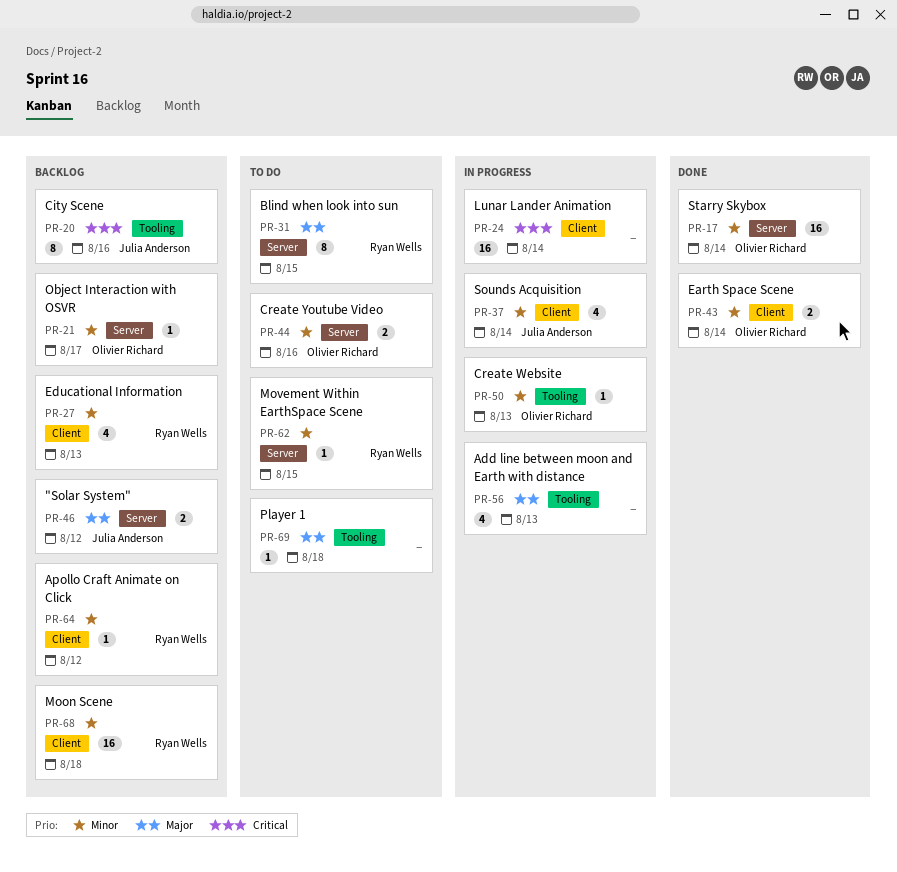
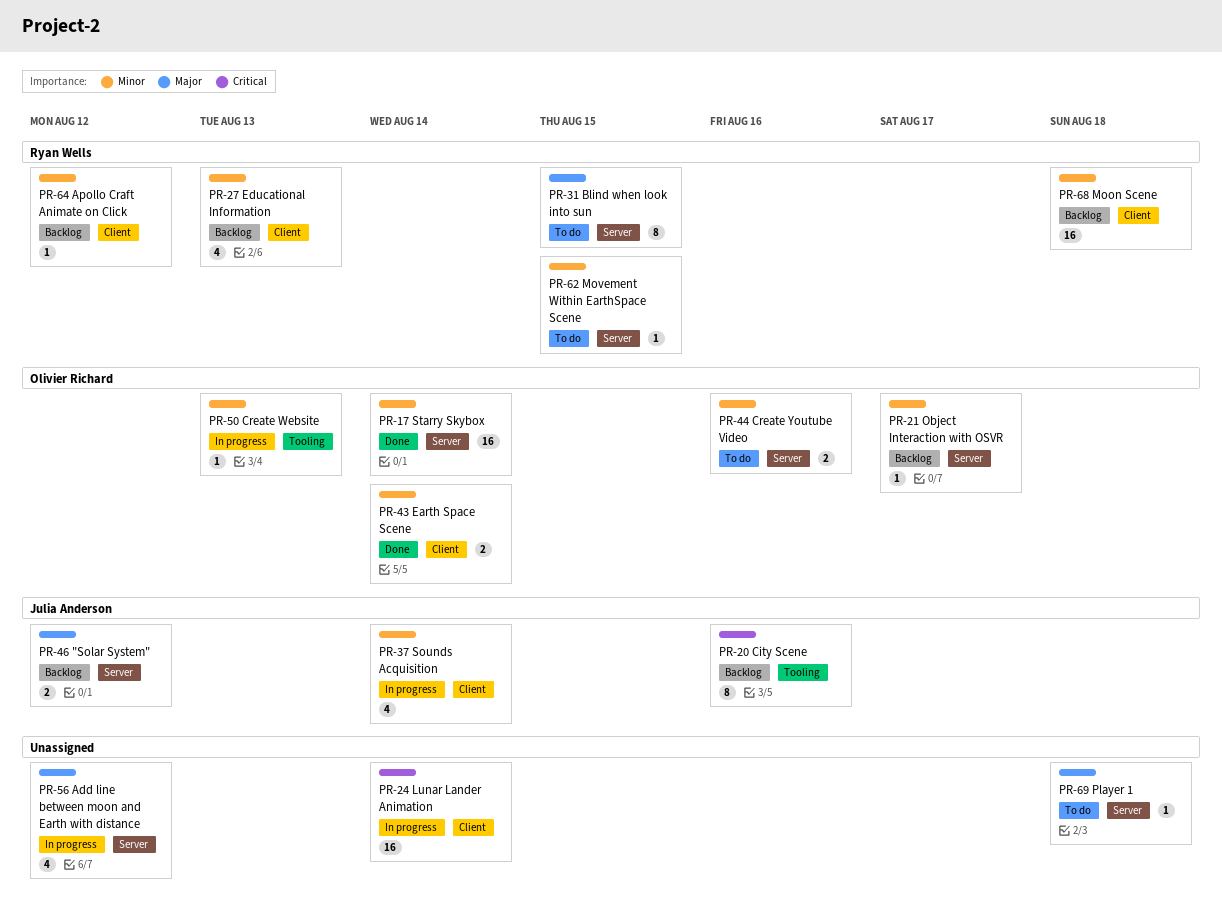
PR-56, label: Tooling -> Server
PR-56, due: Aug 13 -> Aug 12
PR-69, label: Tooling -> Server

